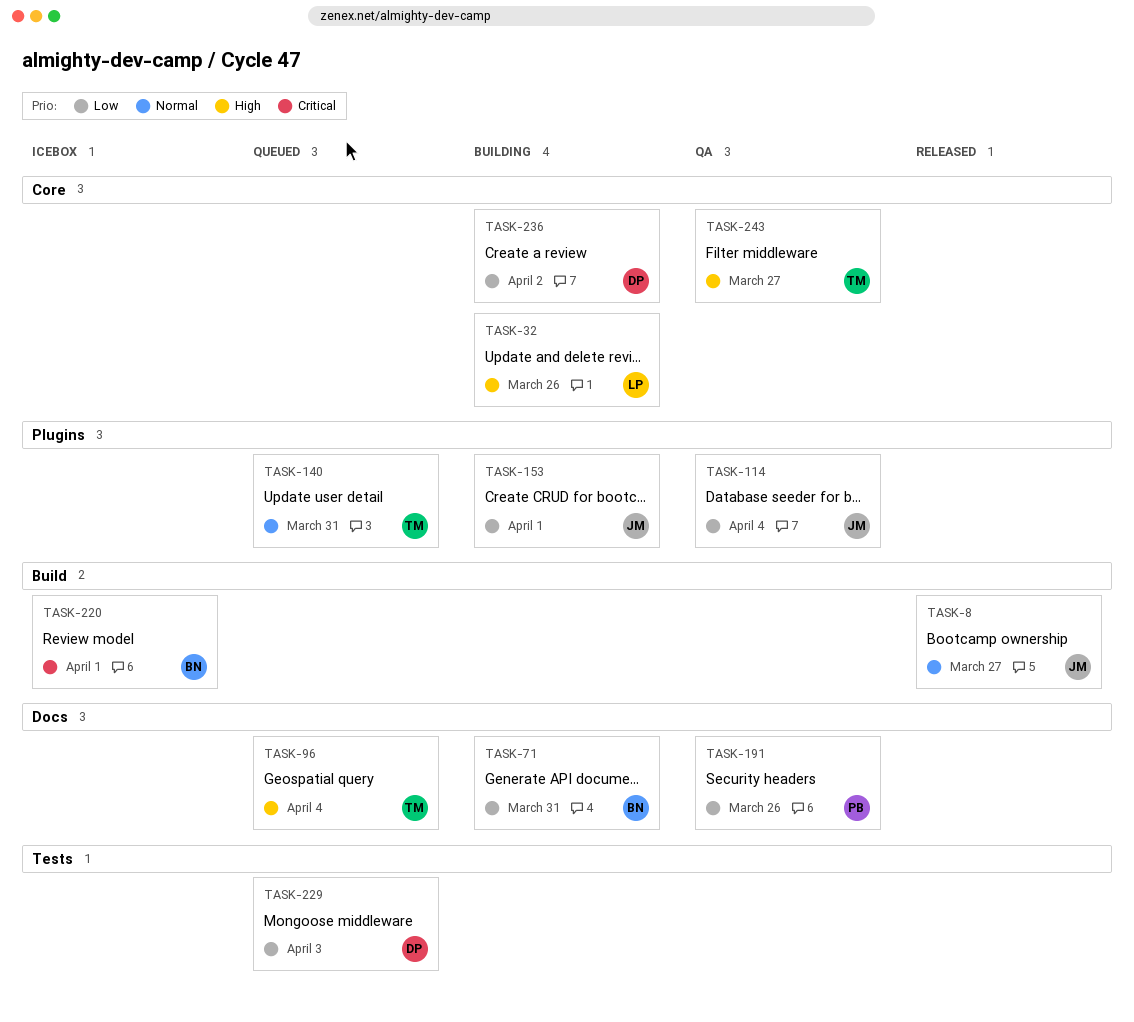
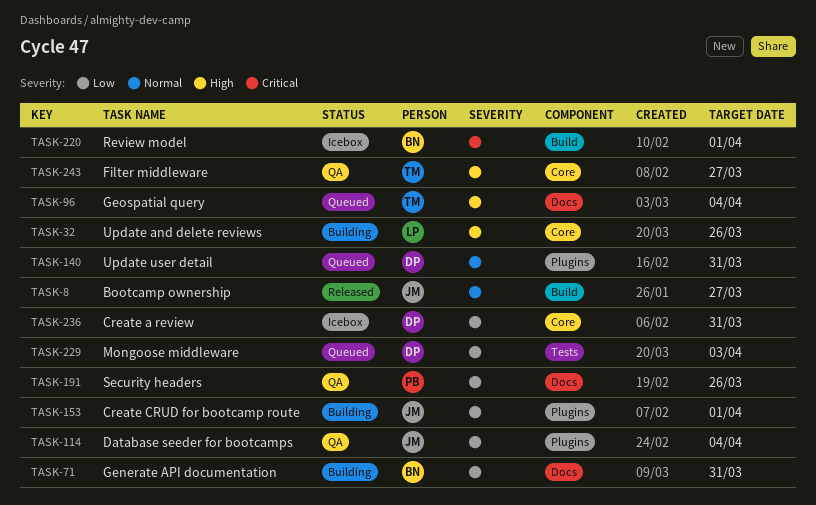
TASK-140, owner: TM -> DP
TASK-236, status: Building -> Icebox
TASK-236, due: Apr 2 -> Mar 31

